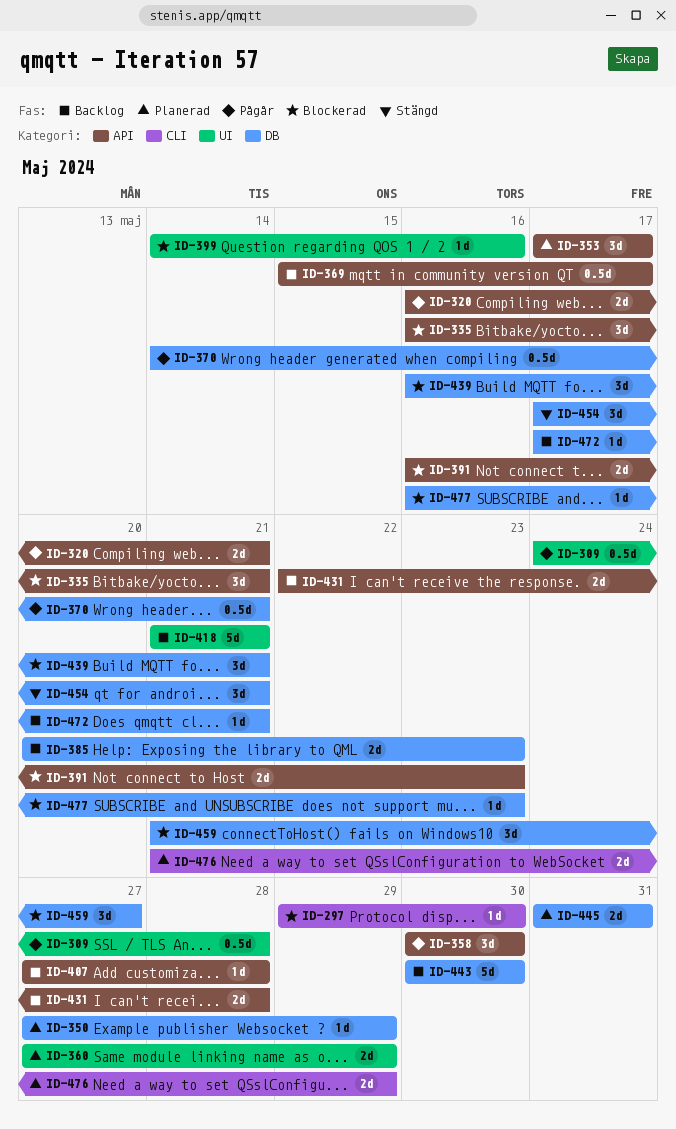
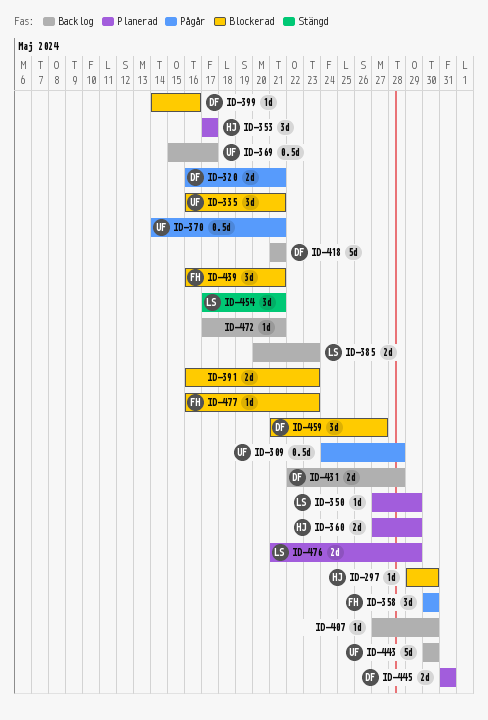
ID-407, due: May 28 -> May 30

